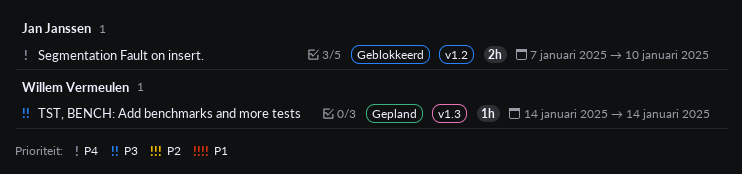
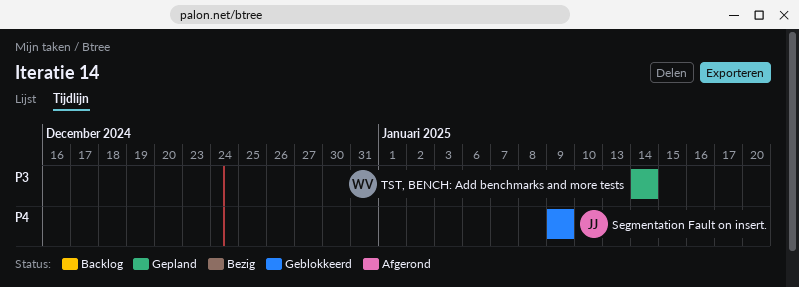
Segmentation Fault on insert., start: Jan 7 -> Jan 9
Segmentation Fault on insert., due: Jan 10 -> Jan 9

